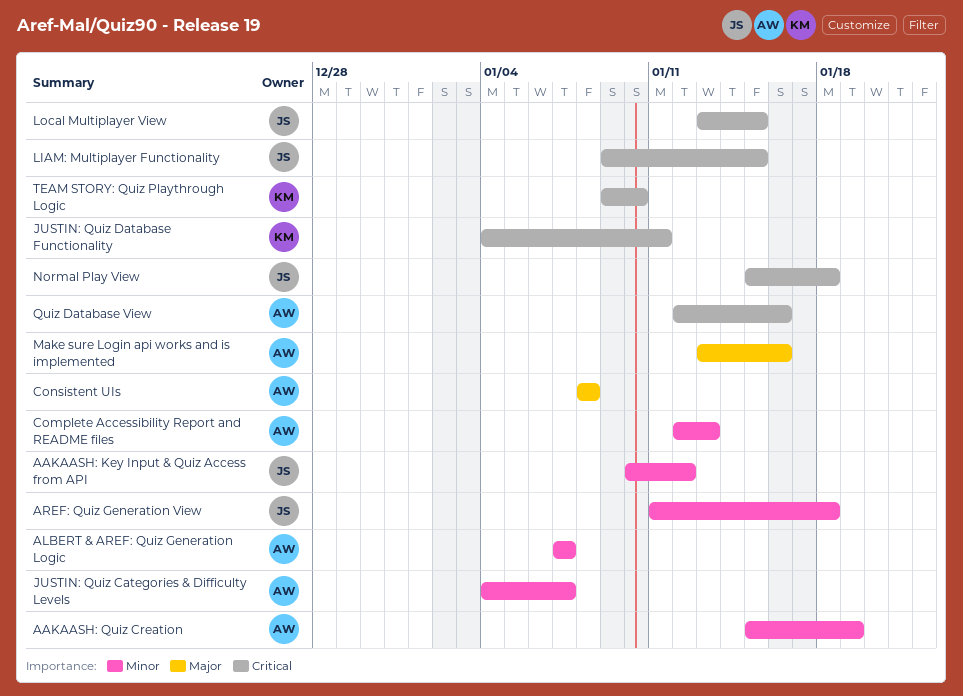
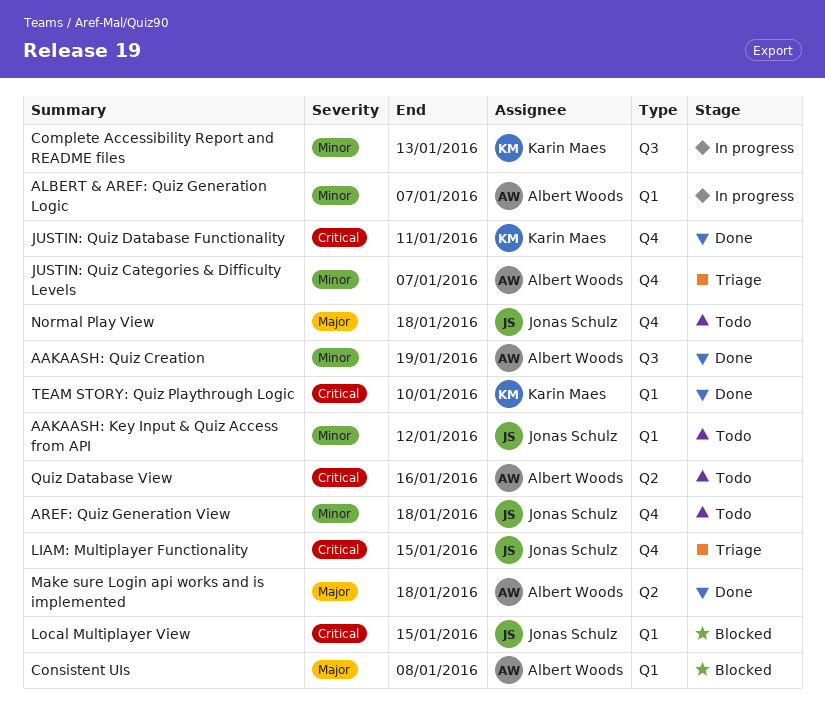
Complete Accessibility Report and README files, owner: Albert Woods -> Karin Maes
Make sure Login api works and is implemented, due: Jan 16 -> Jan 18
Normal Play View, priority: Critical -> Major

